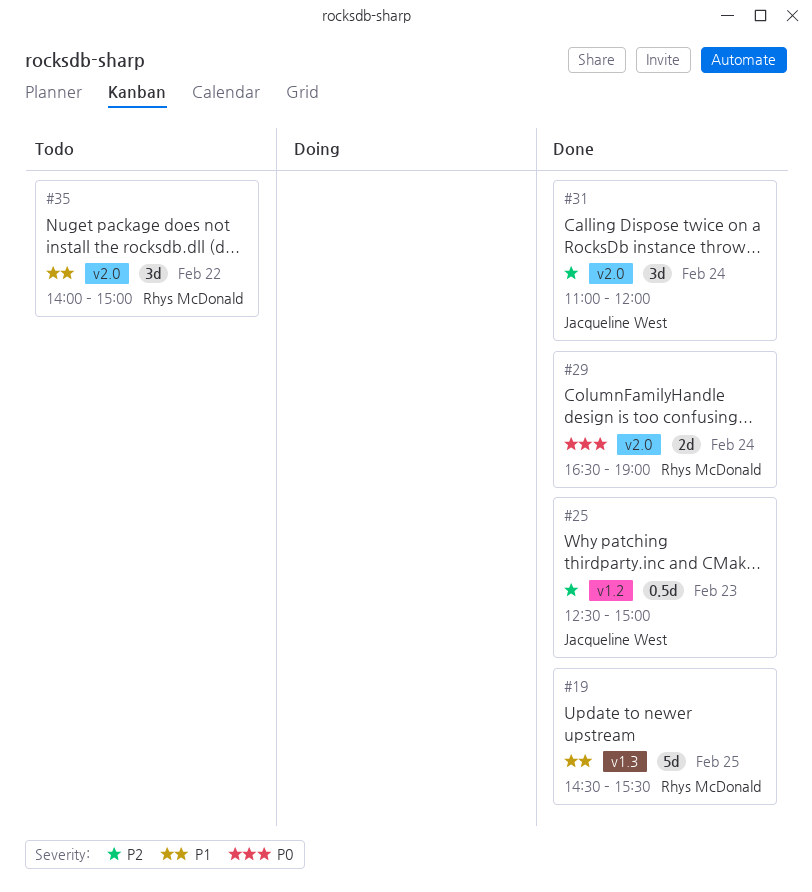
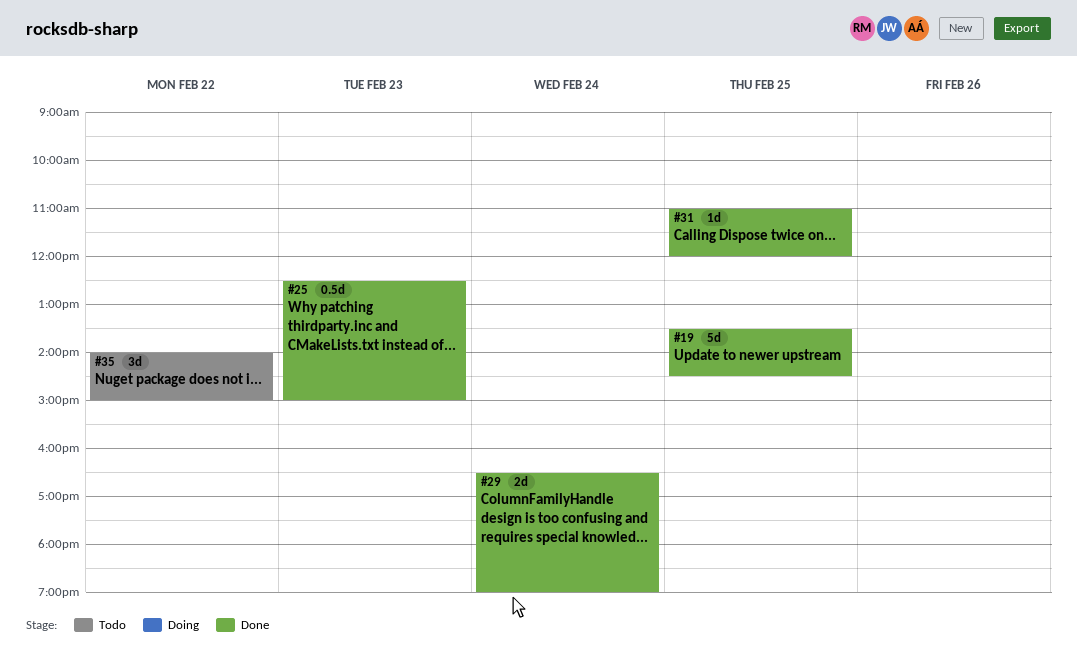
#19, begins: 14:30 -> 13:30
#19, ends: 15:30 -> 14:30
#31, estimate: 3d -> 1d
#31, day: Feb 24 -> Feb 25

